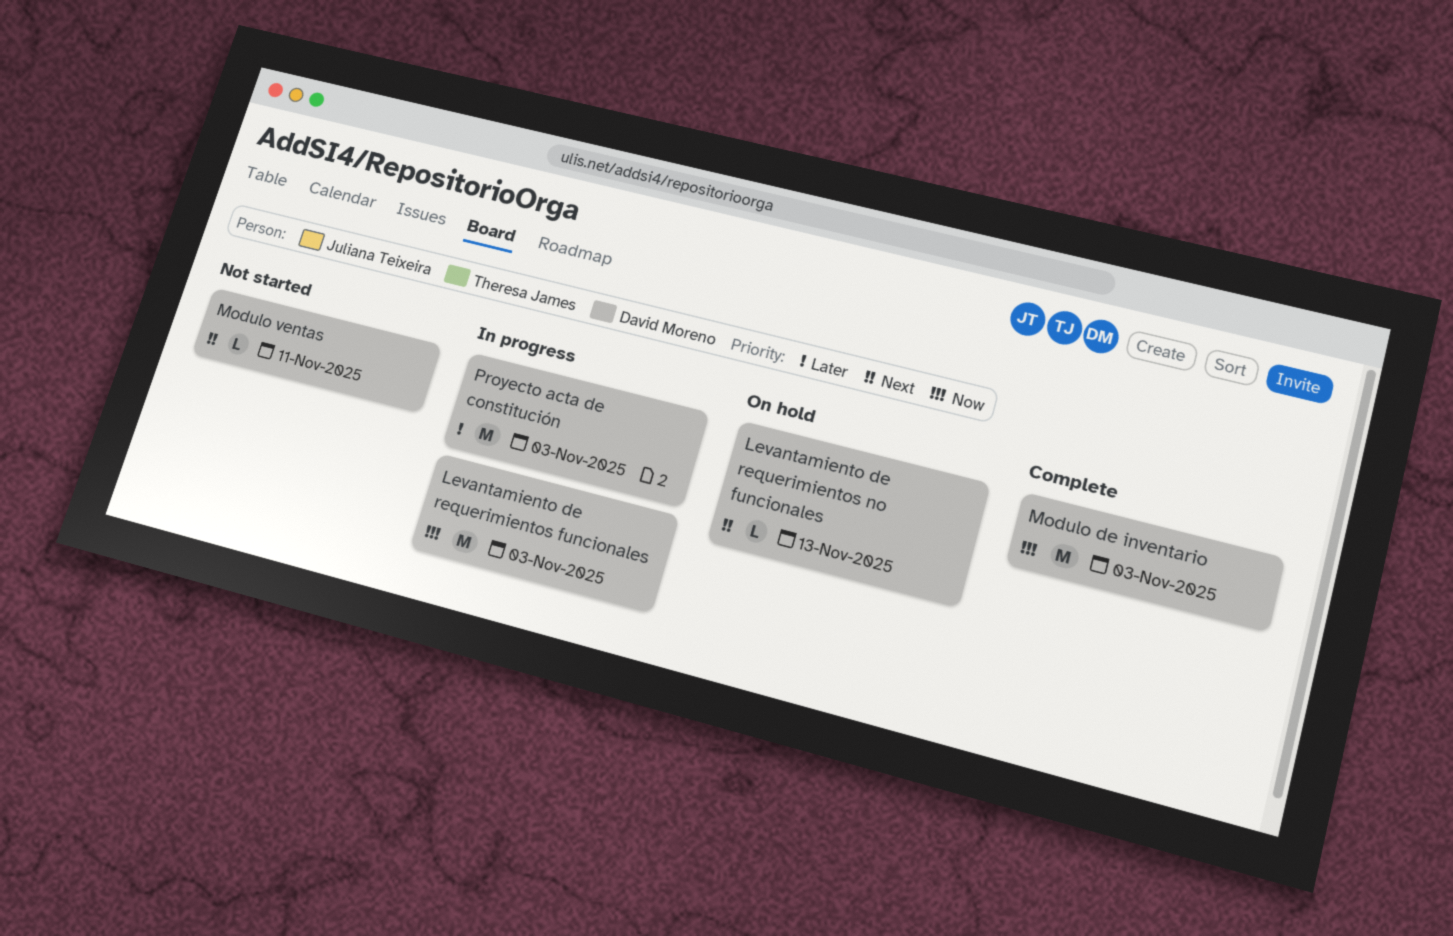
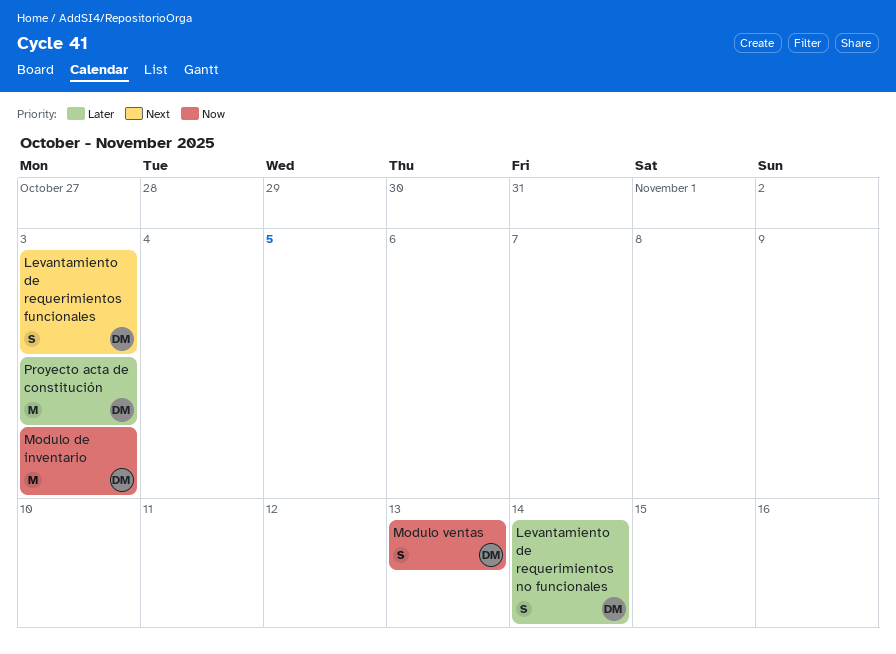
Levantamiento de requerimientos funcionales, priority: Now -> Next
Levantamiento de requerimientos funcionales, estimate: M -> S
Levantamiento de requerimientos no funcionales, priority: Next -> Later
Levantamiento de requerimientos no funcionales, estimate: L -> S
Levantamiento de requerimientos no funcionales, due: Nov 13 -> Nov 14
Modulo ventas, priority: Next -> Now
Modulo ventas, estimate: L -> S
Modulo ventas, due: Nov 11 -> Nov 13

